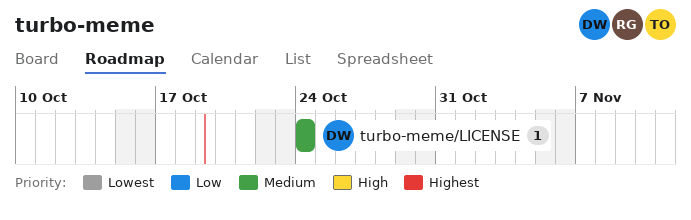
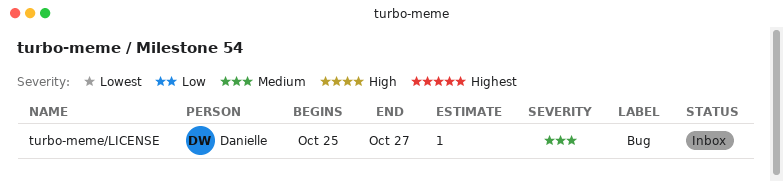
turbo-meme/LICENSE, start: Oct 24 -> Oct 25
turbo-meme/LICENSE, due: Oct 24 -> Oct 27

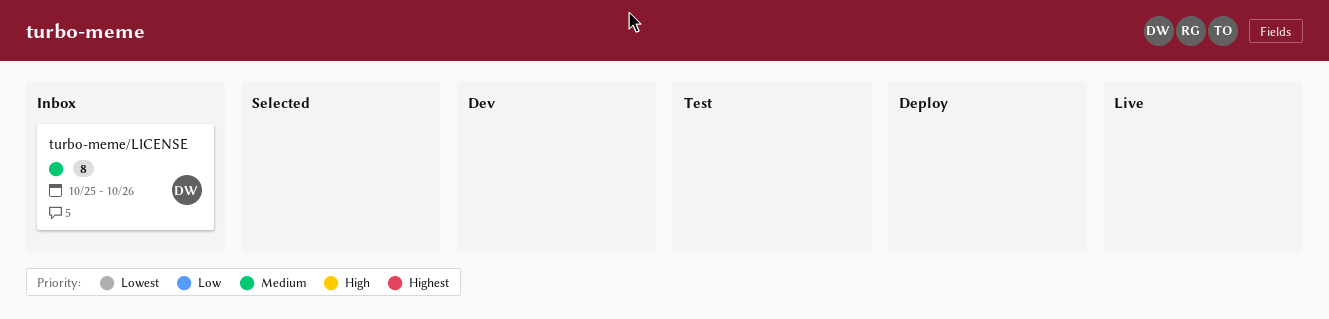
turbo-meme/LICENSE, estimate: 1 -> 8
turbo-meme/LICENSE, due: Oct 27 -> Oct 26

